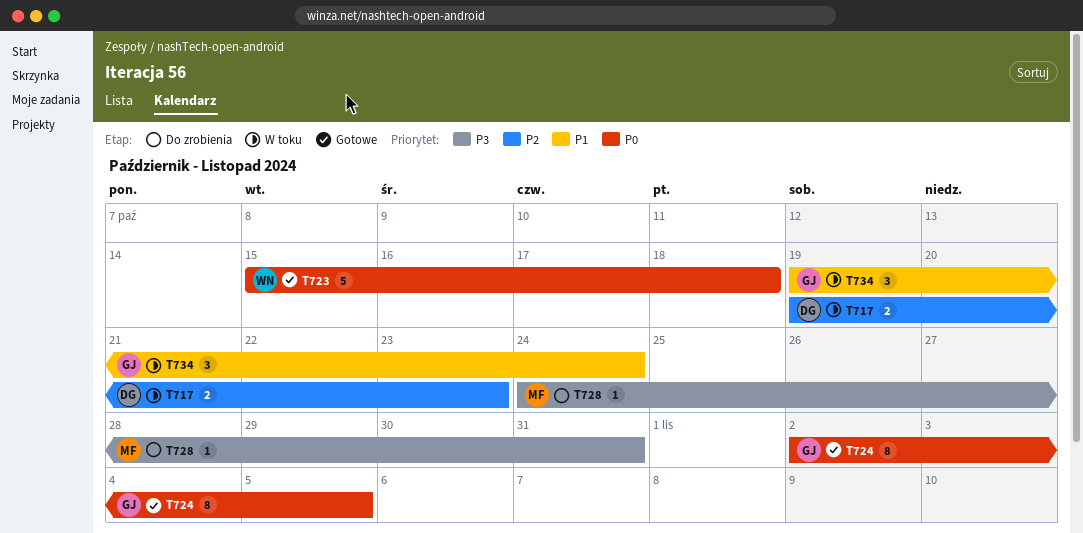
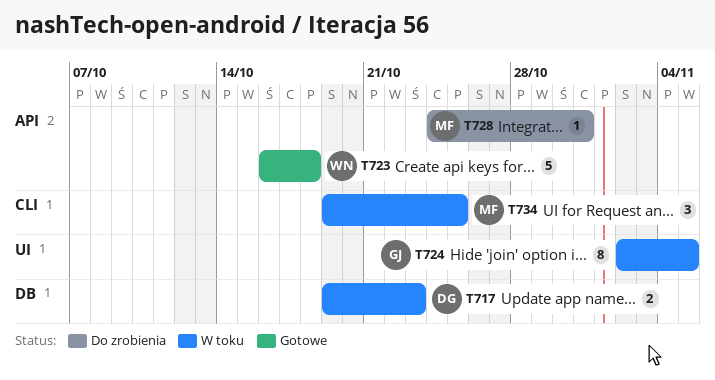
T723, start: Oct 15 -> Oct 16
T724, status: Gotowe -> W toku
T734, owner: GJ -> MF
T734, due: Oct 24 -> Oct 25

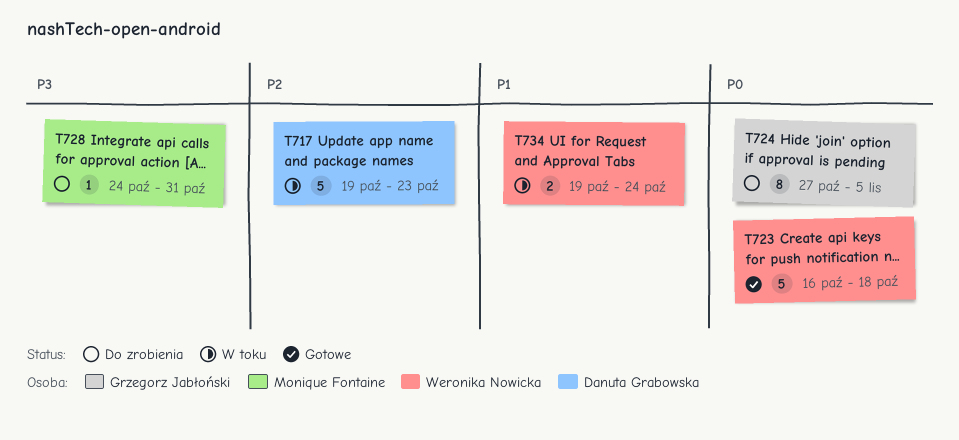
T717, estimate: 2 -> 5
T724, status: W toku -> Do zrobienia
T724, start: Nov 2 -> Oct 27
T734, owner: Monique Fontaine -> Weronika Nowicka
T734, estimate: 3 -> 2
T734, due: Oct 25 -> Oct 24

